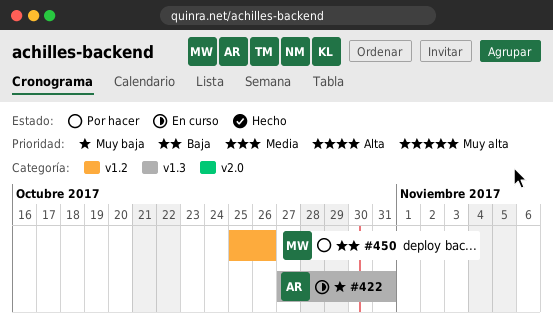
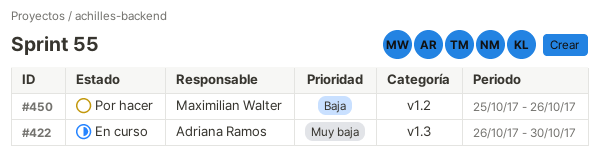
#422, start: Oct 27 -> Oct 26
#422, due: Oct 31 -> Oct 30

